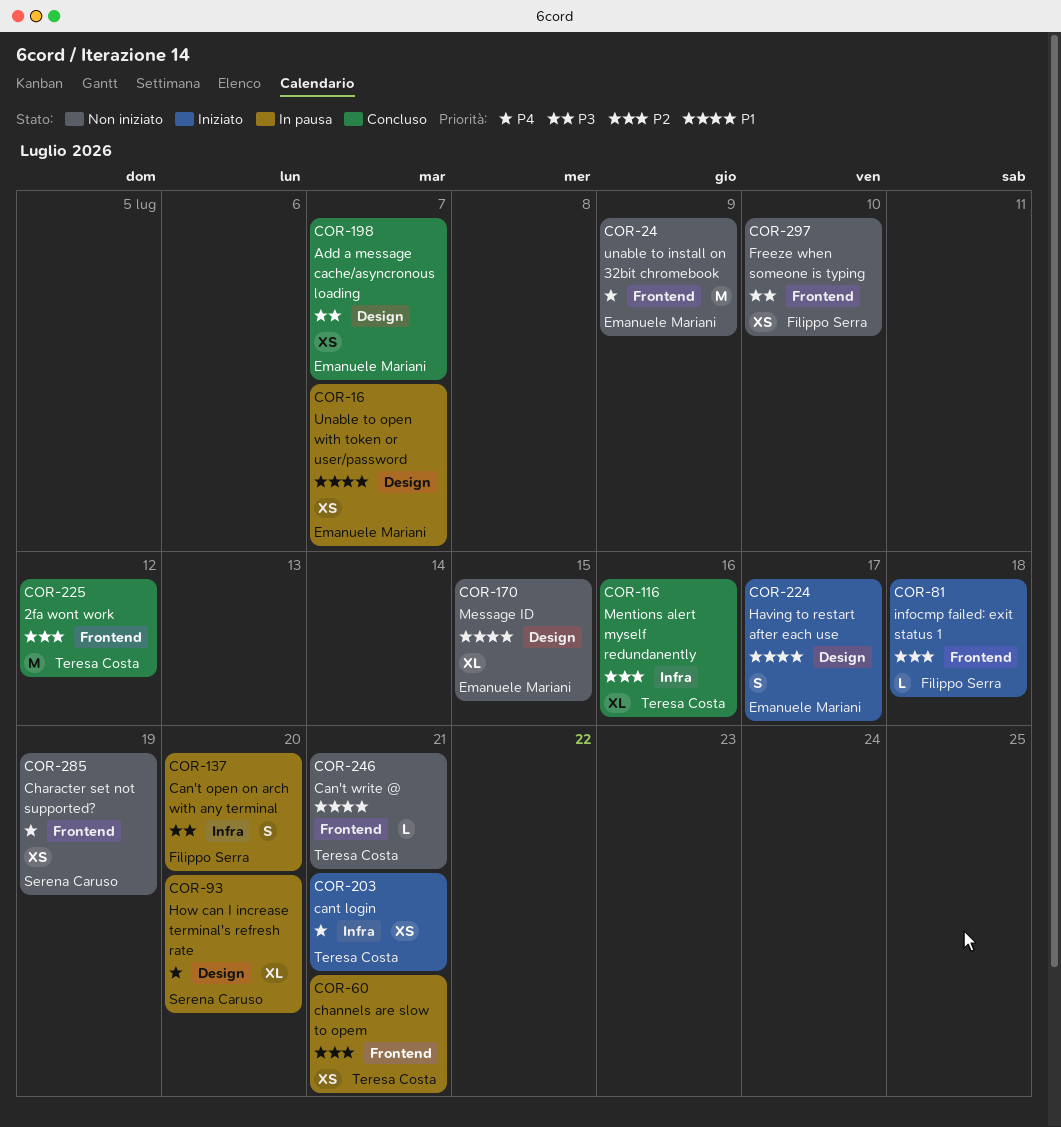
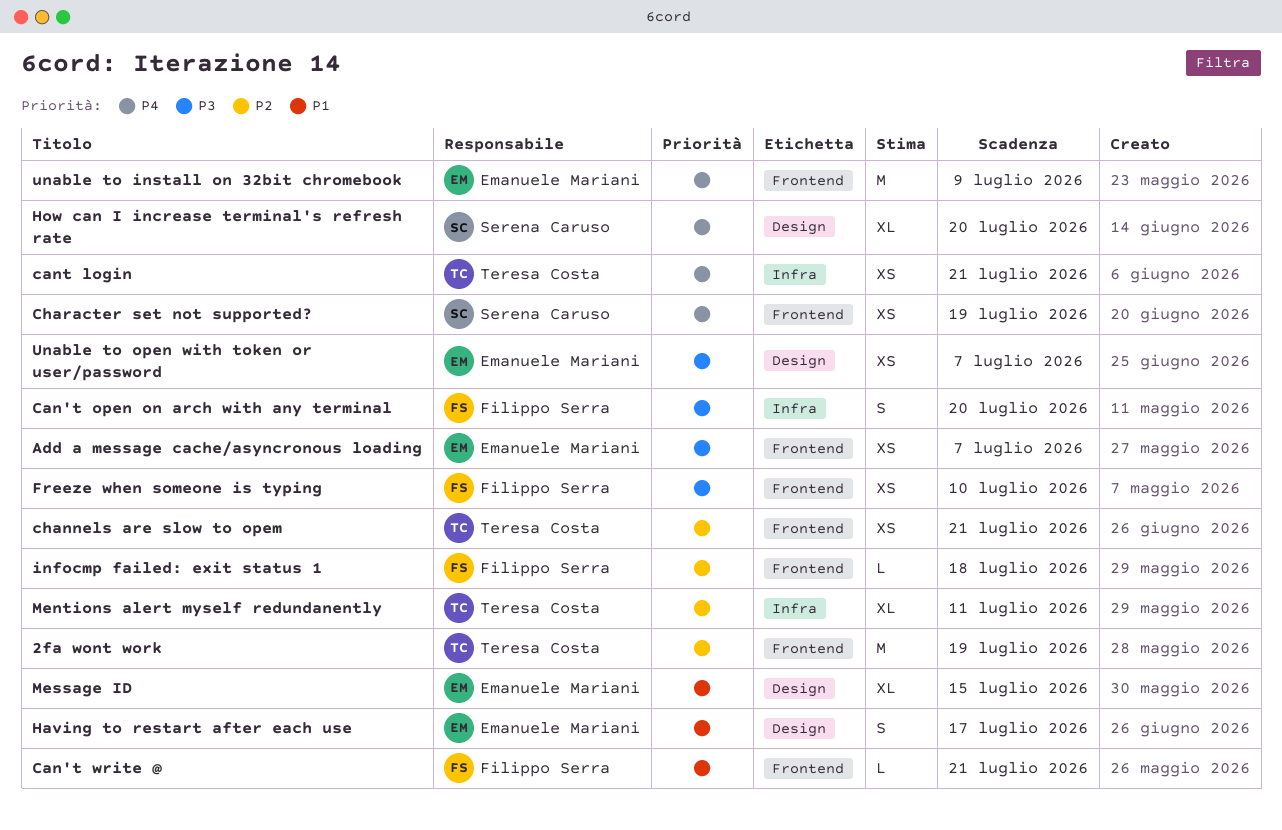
2fa wont work, due: Jul 12 -> Jul 19
Add a message cache/asyncronous loading, label: Design -> Frontend
Can't write @, owner: Teresa Costa -> Filippo Serra
Mentions alert myself redundanently, due: Jul 16 -> Jul 11
Unable to open with token or user/password, priority: P1 -> P3

